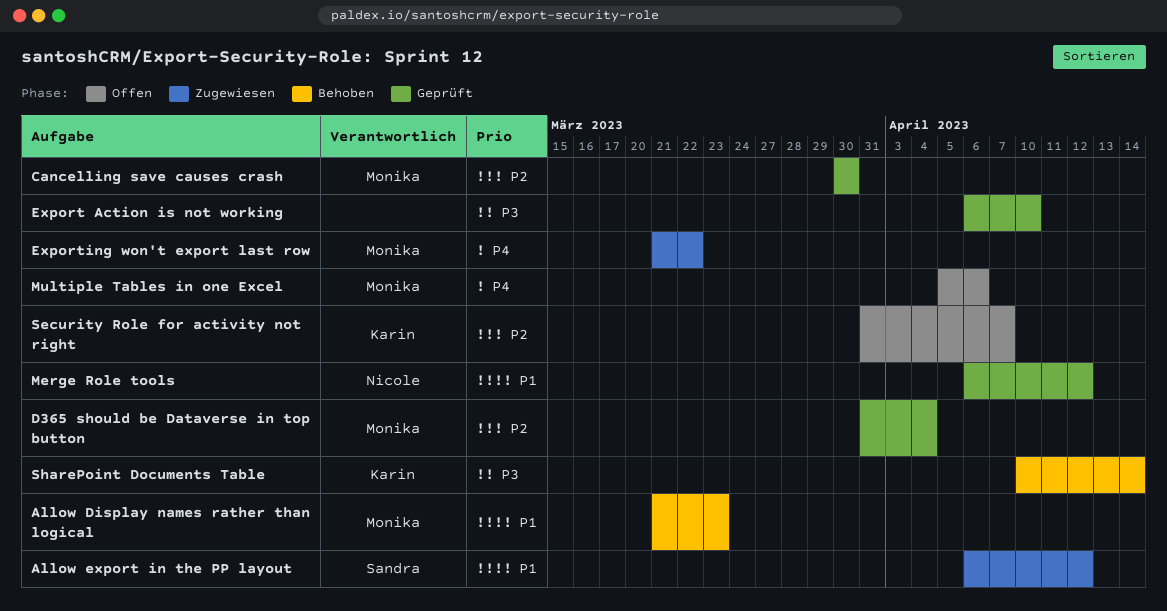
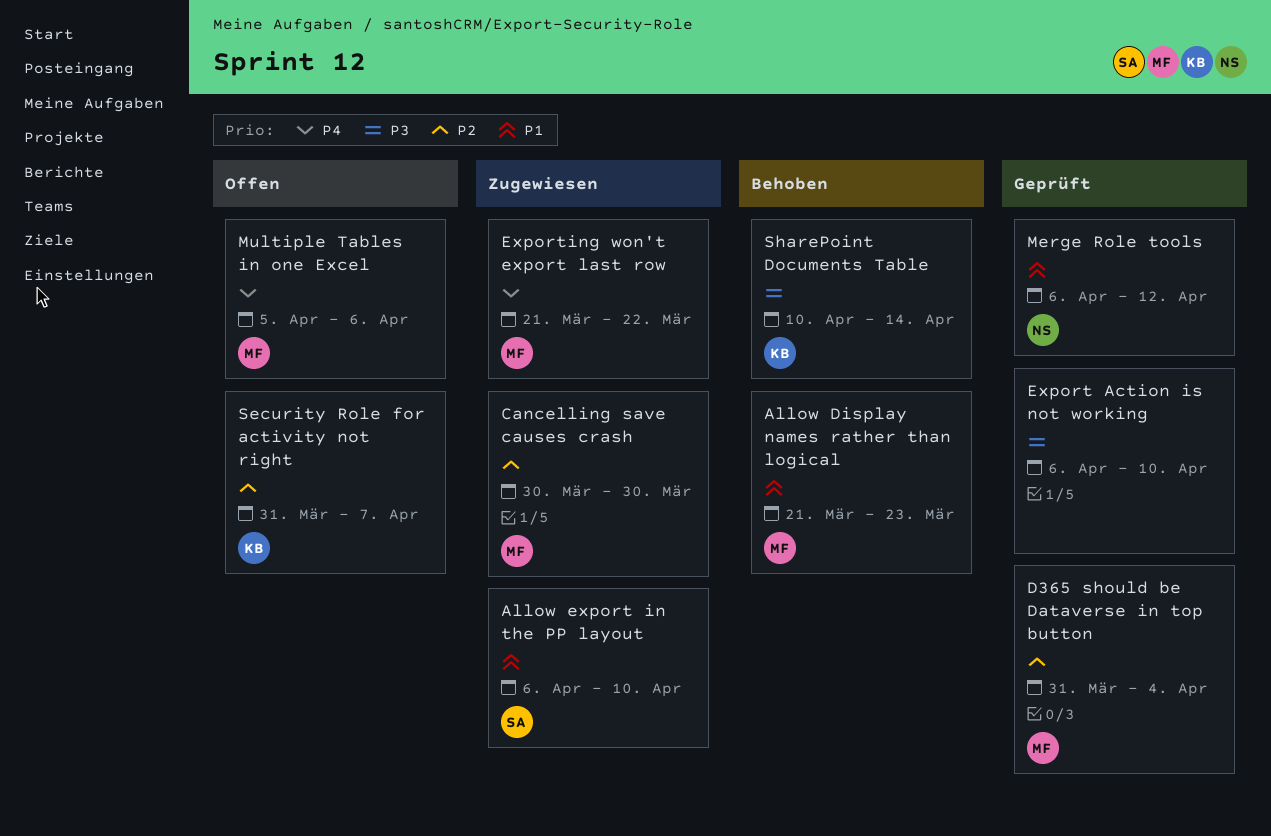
Allow export in the PP layout, due: Apr 12 -> Apr 10
Cancelling save causes crash, status: Geprüft -> Zugewiesen

